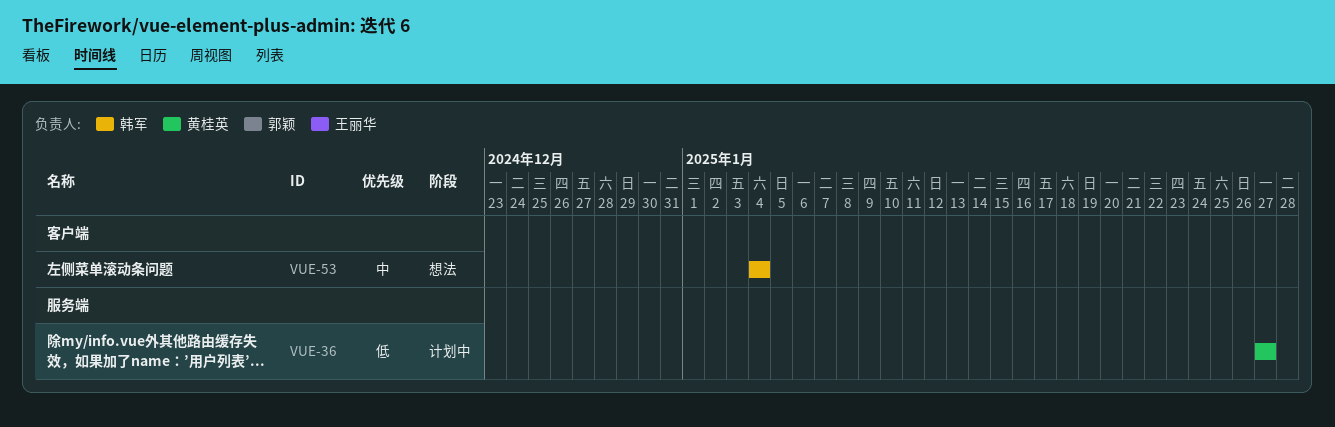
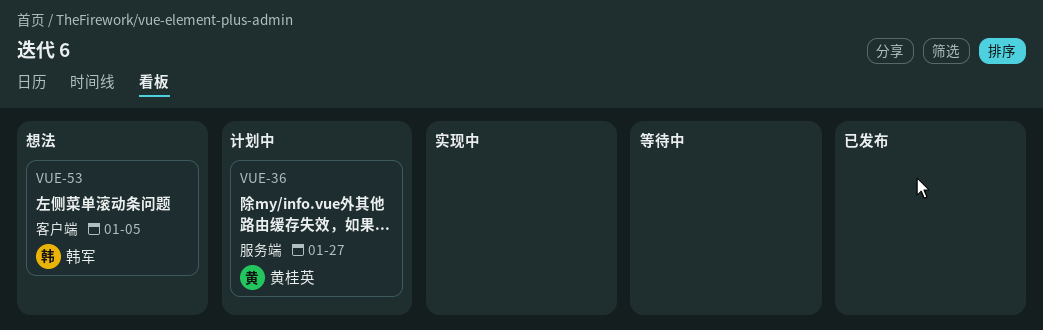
VUE-53, due: Jan 4 -> Jan 5

